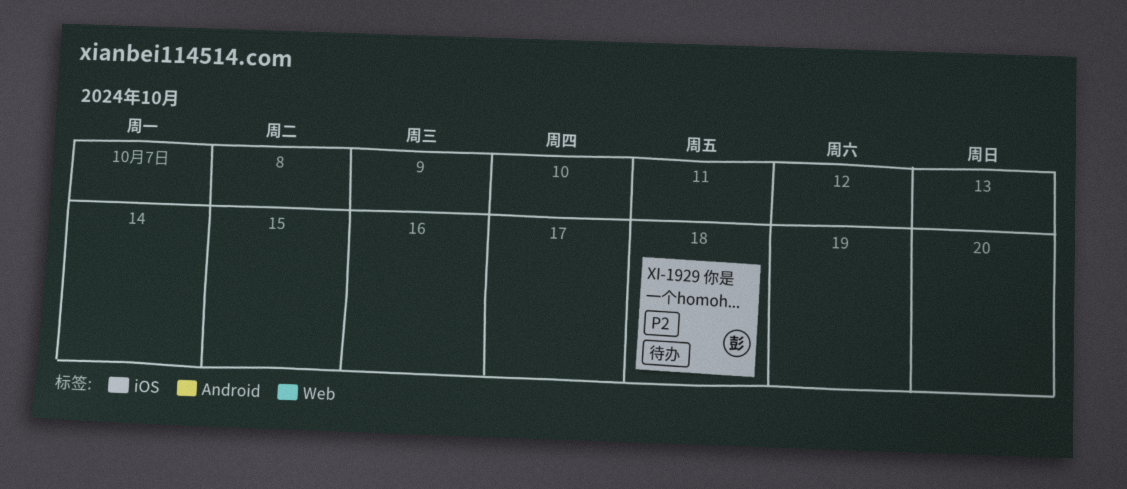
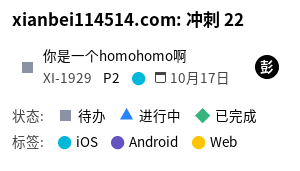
XI-1929, due: Oct 18 -> Oct 17

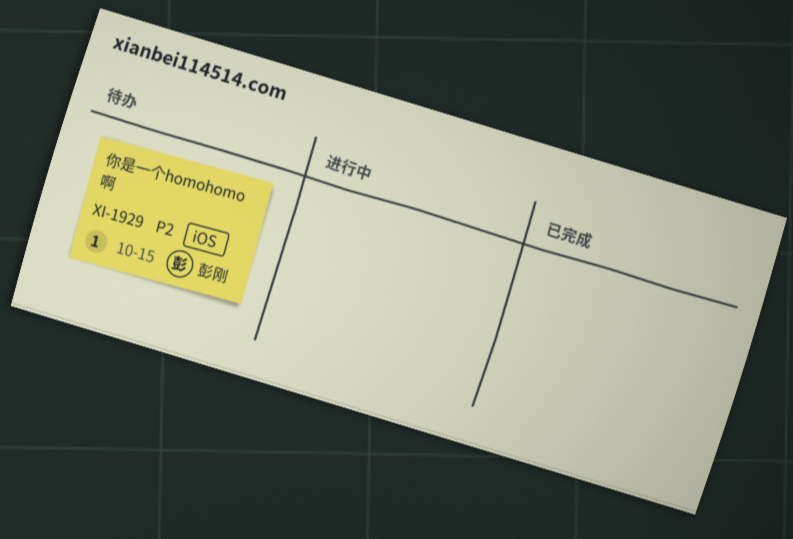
XI-1929, due: Oct 17 -> Oct 15

